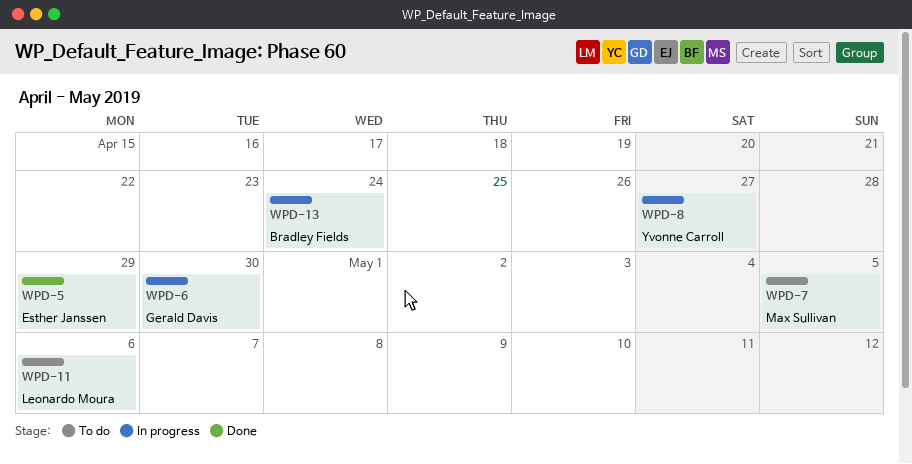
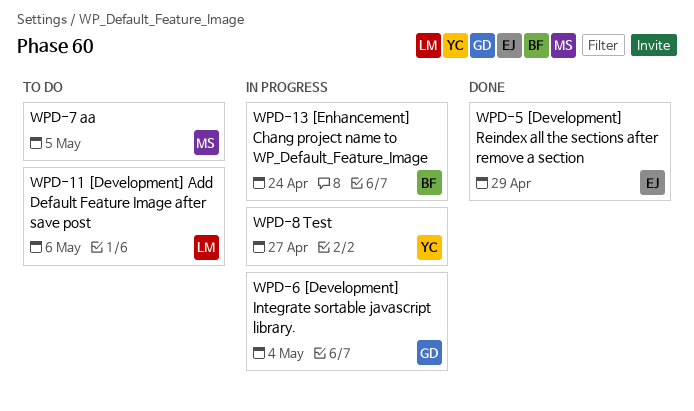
WPD-6, due: Apr 30 -> May 4

